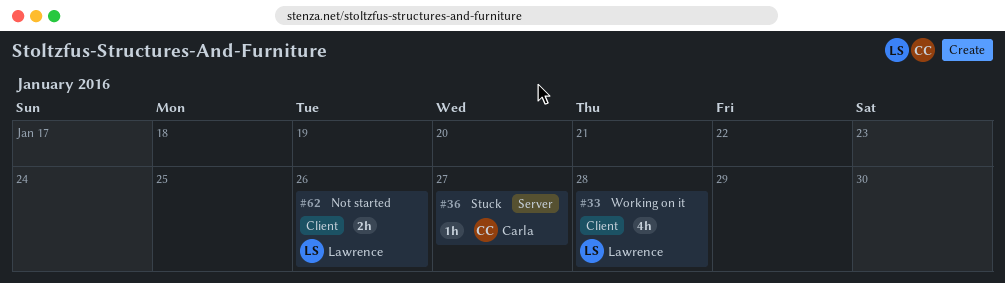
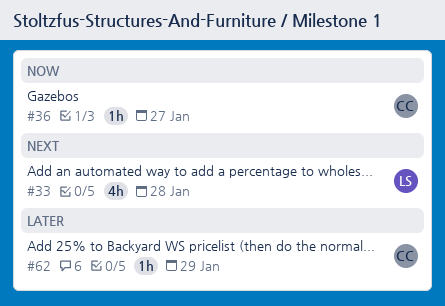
#62, owner: Lawrence -> Carla
#62, estimate: 2h -> 1h
#62, due: Jan 26 -> Jan 29

